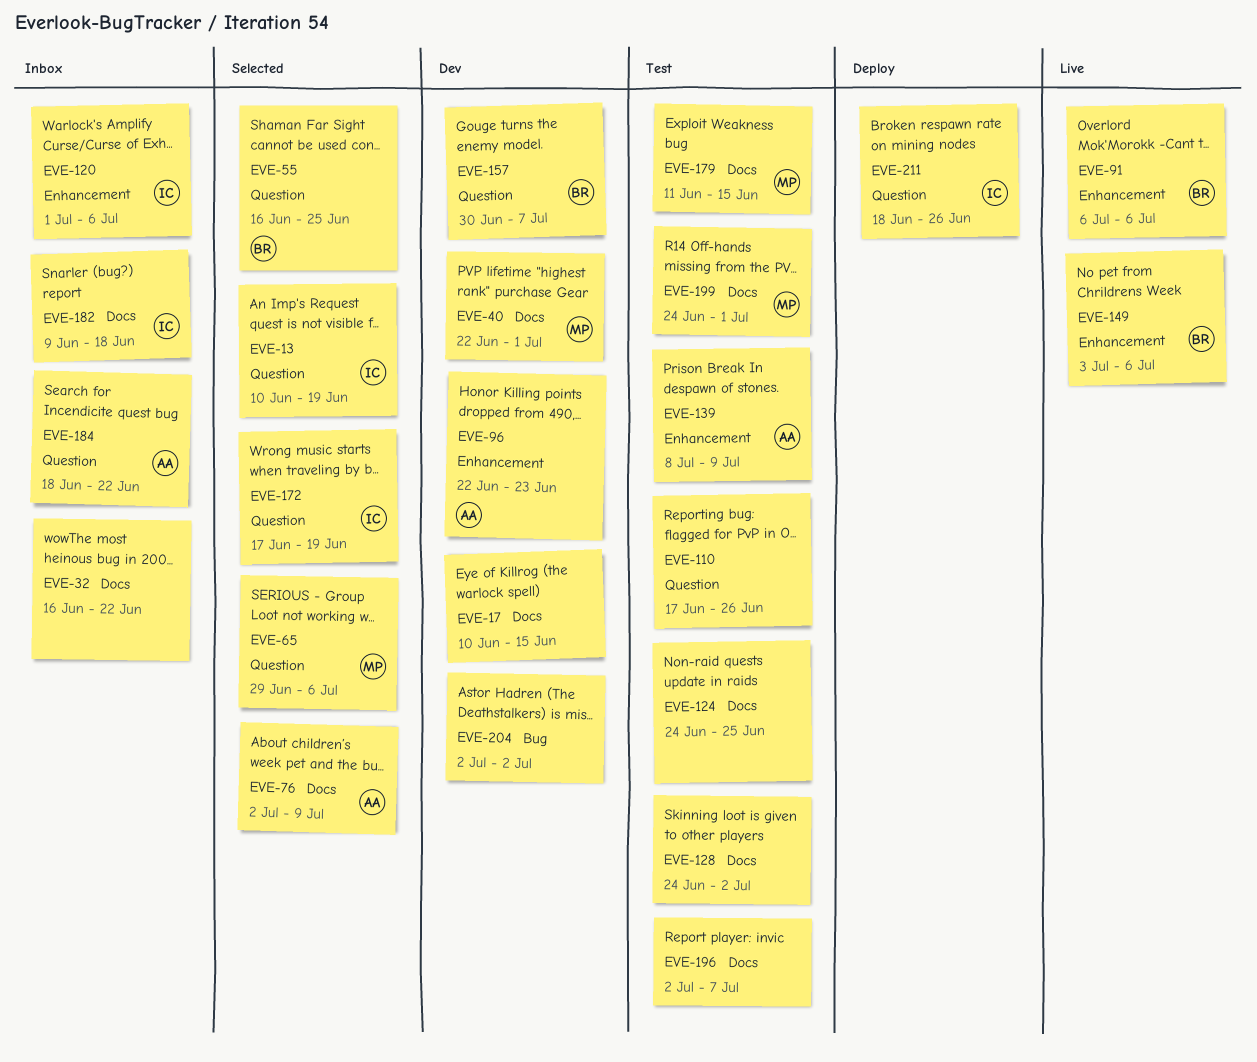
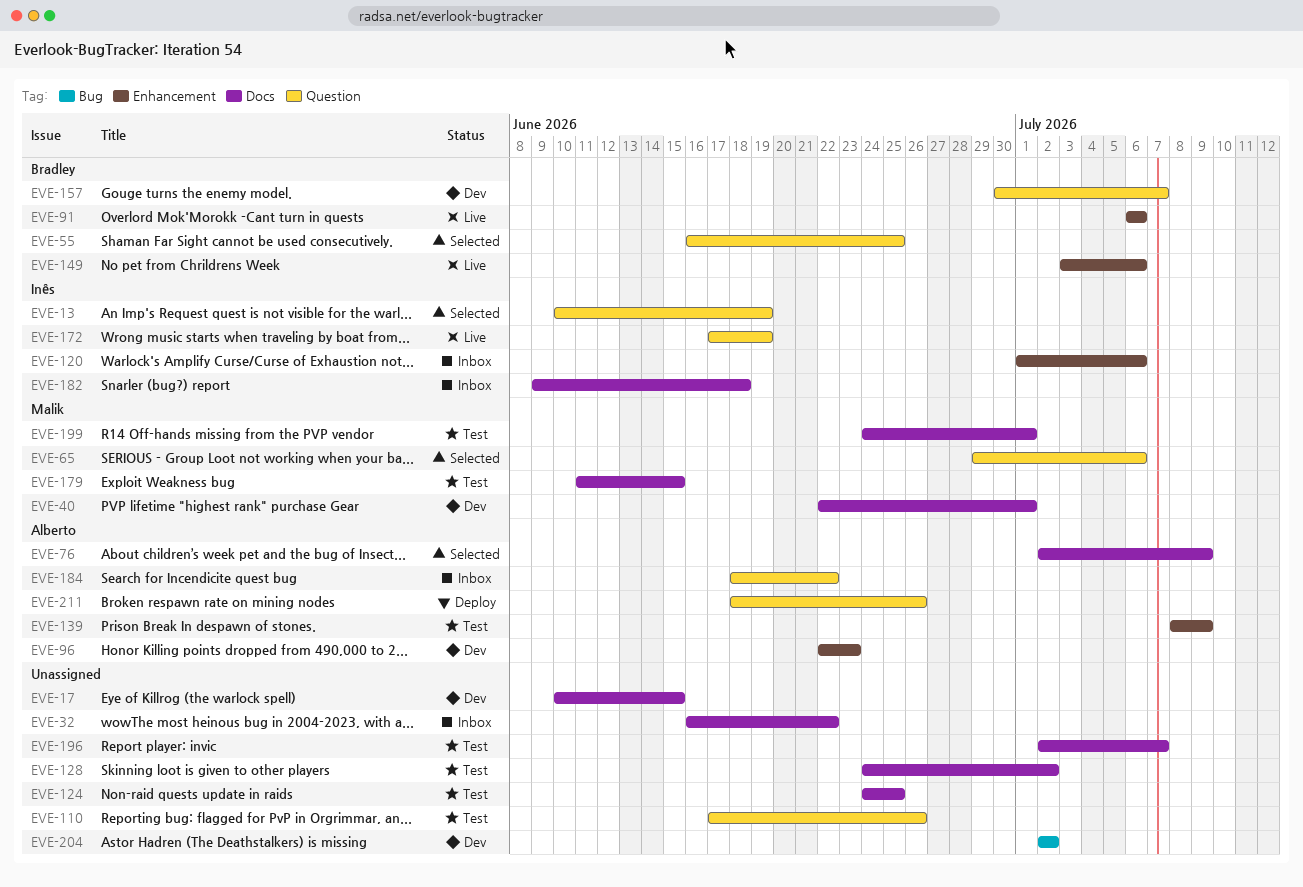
EVE-172, status: Selected -> Live
EVE-211, owner: Inês -> Alberto

